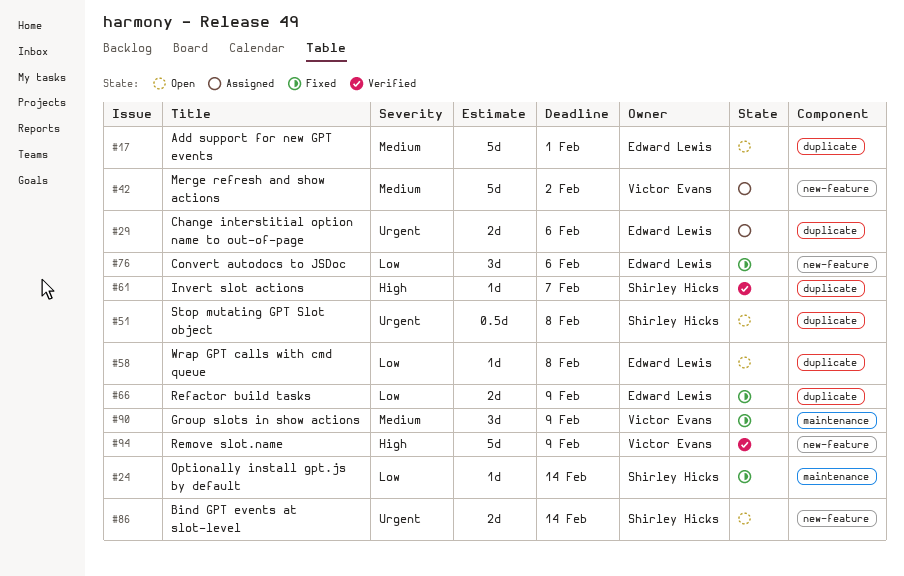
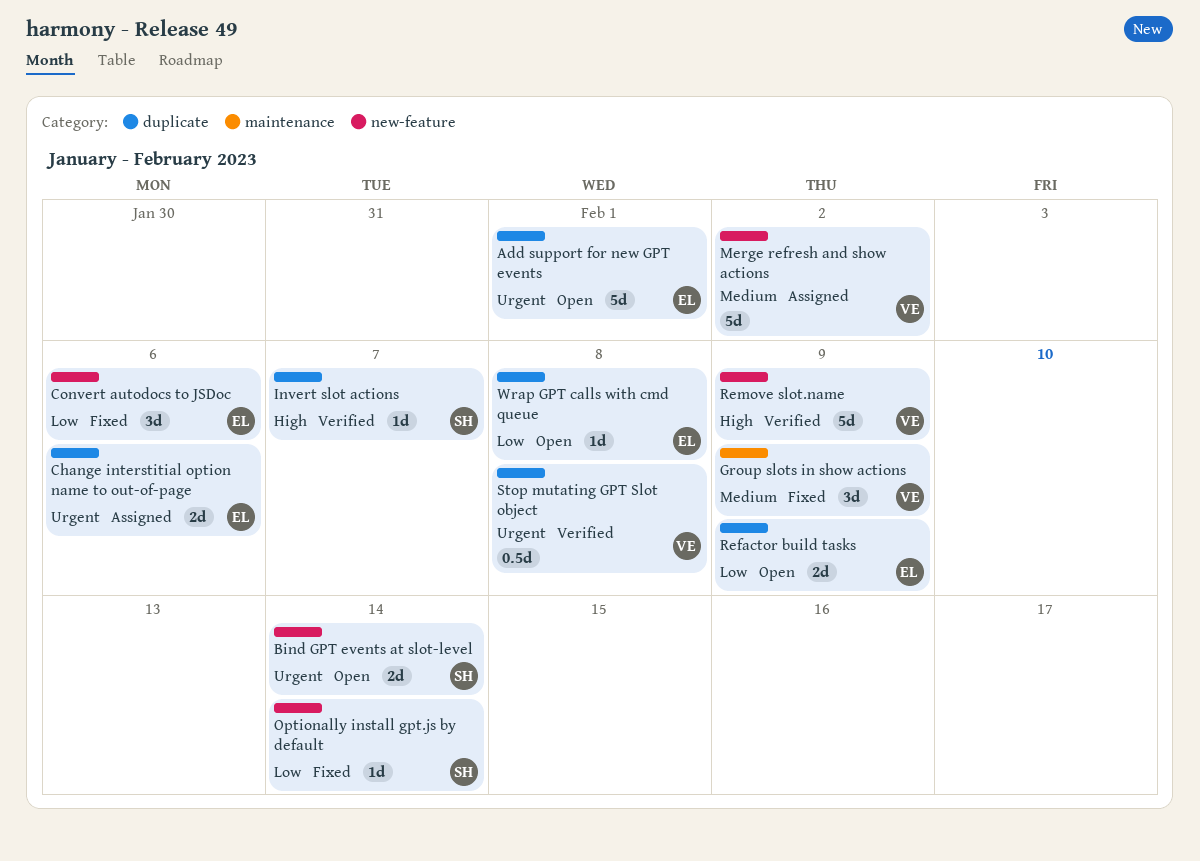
Add support for new GPT events, priority: Medium -> Urgent
Optionally install gpt.js by default, label: maintenance -> new-feature
Refactor build tasks, status: Fixed -> Open
Stop mutating GPT Slot object, status: Open -> Verified
Stop mutating GPT Slot object, owner: Shirley Hicks -> Victor Evans

